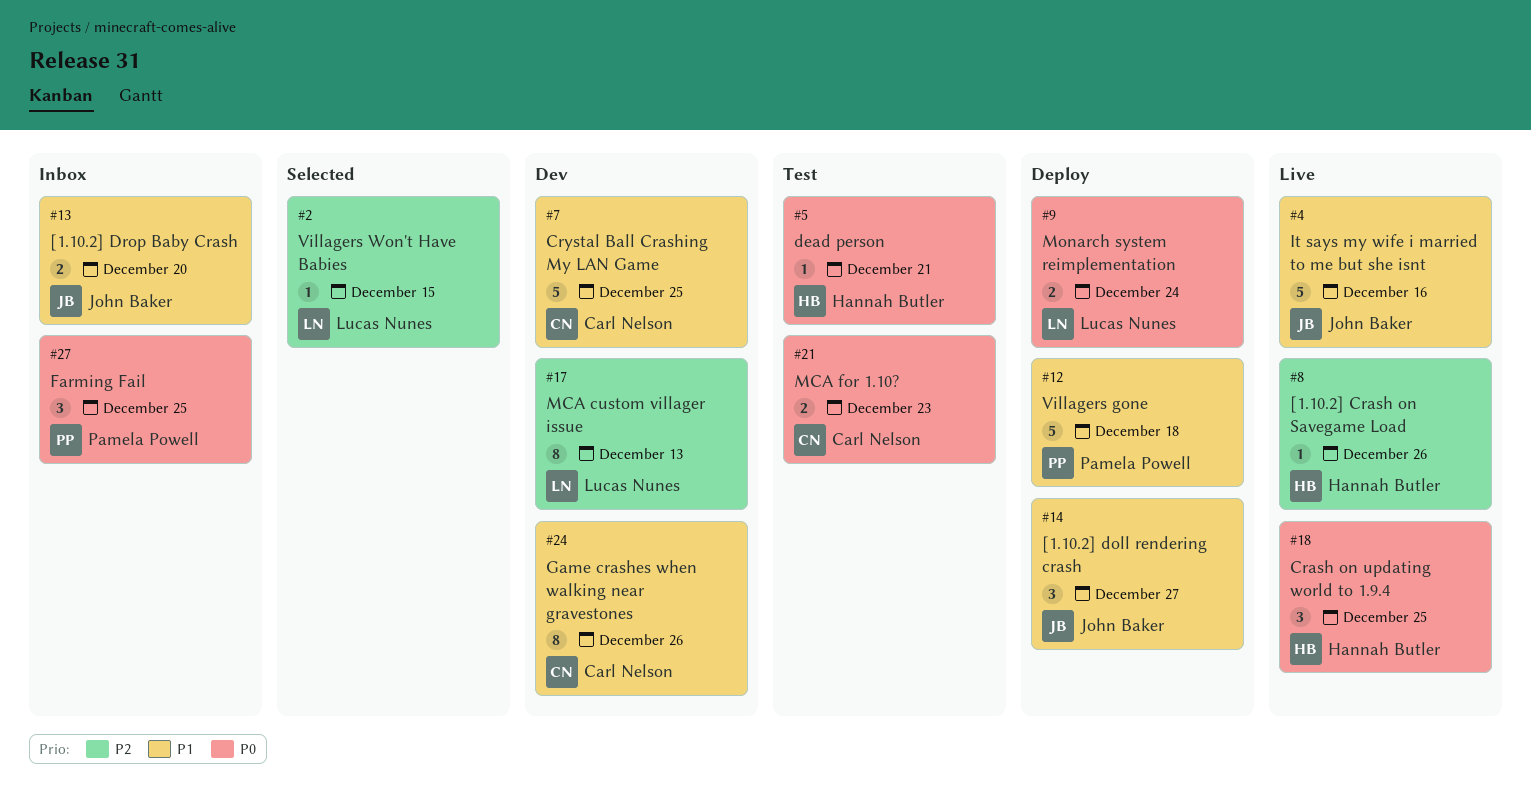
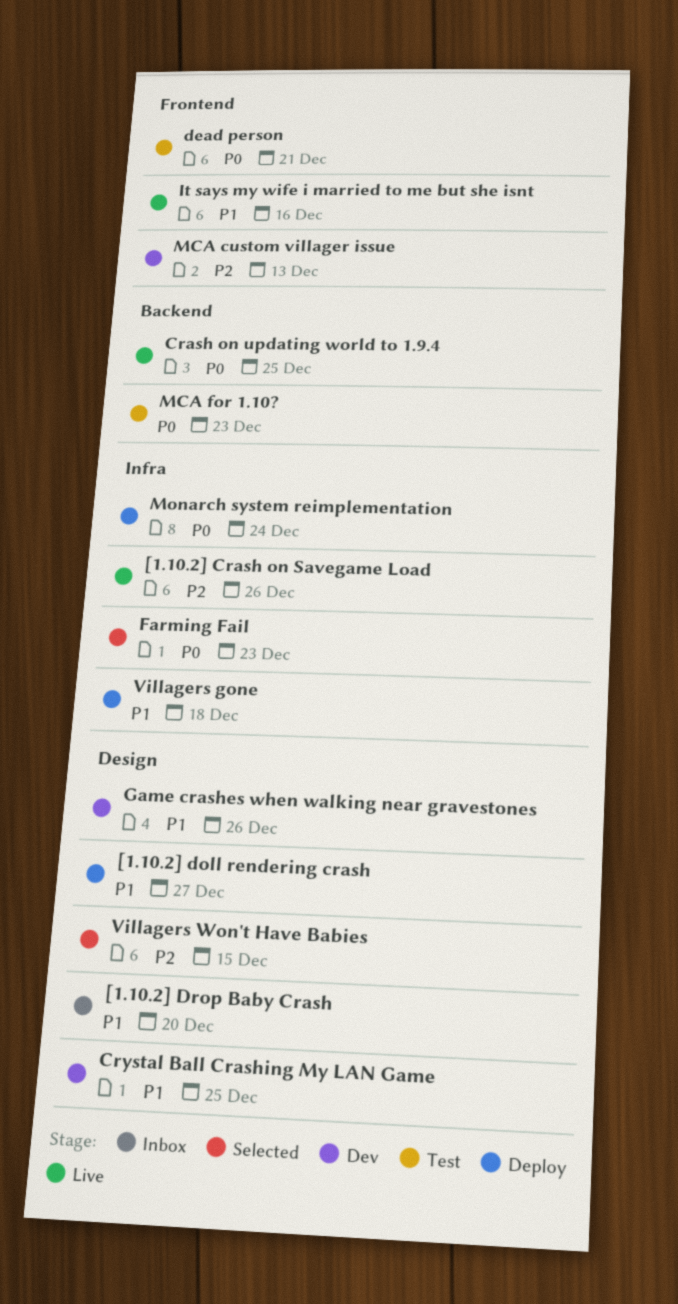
Farming Fail, status: Inbox -> Selected
Farming Fail, due: Dec 25 -> Dec 23

